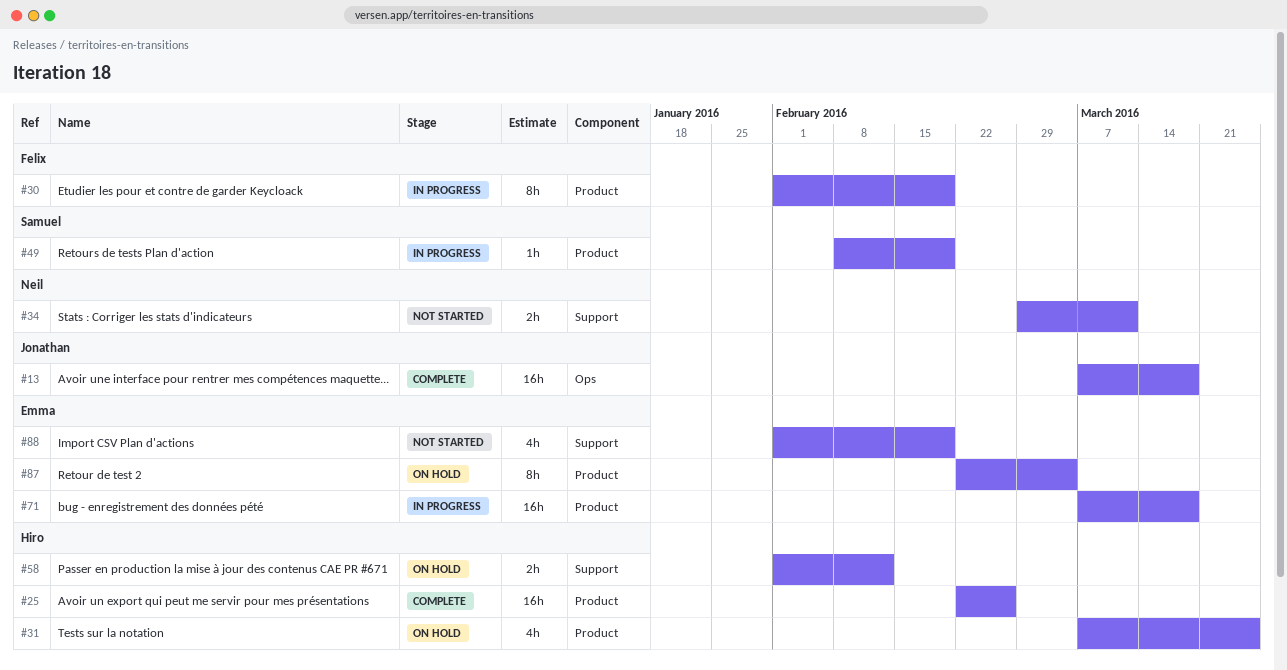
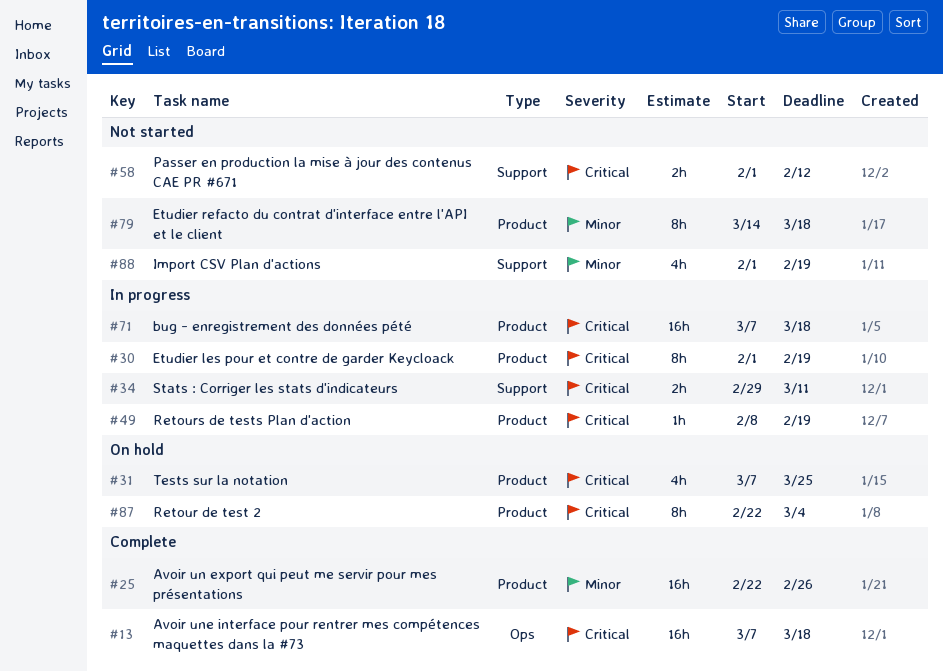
#34, status: Not started -> In progress
#58, status: On hold -> Not started
#79: none -> present

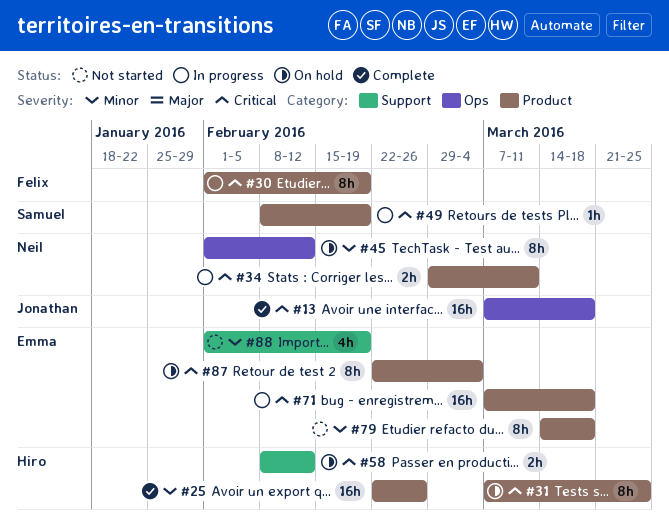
#31, estimate: 4h -> 8h
#34, label: Support -> Product
#45: none -> present
#58, status: Not started -> On hold
#58, start: Feb 1 -> Feb 8

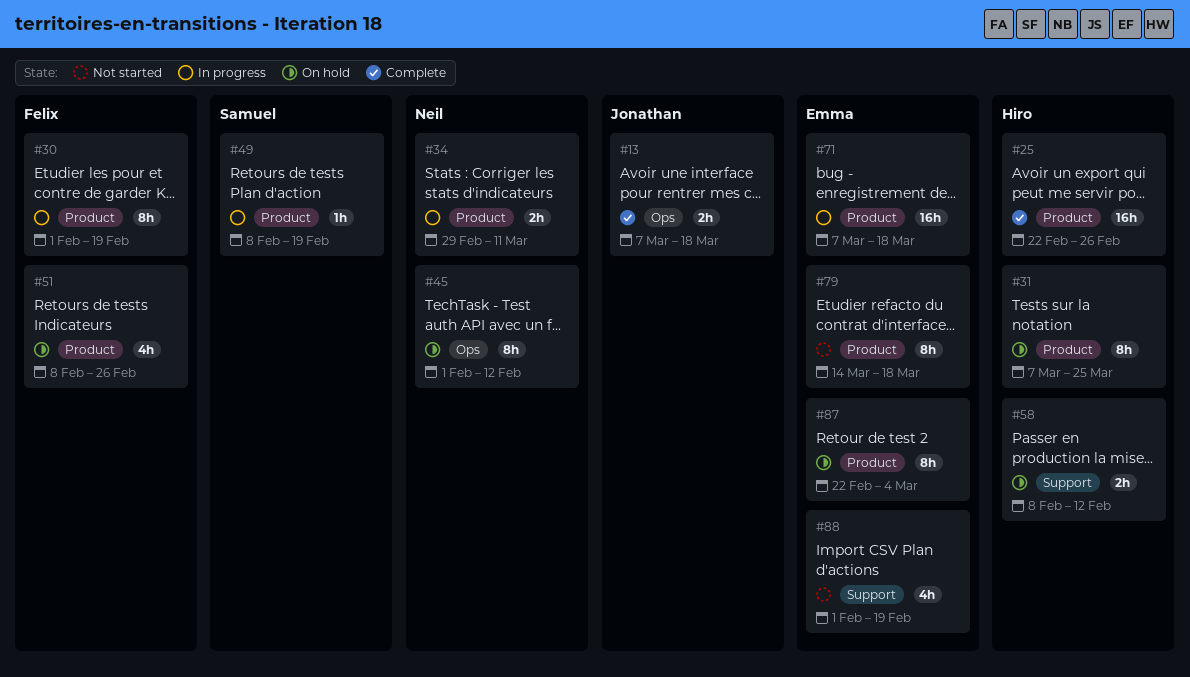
#13, estimate: 16h -> 2h
#51: none -> present

